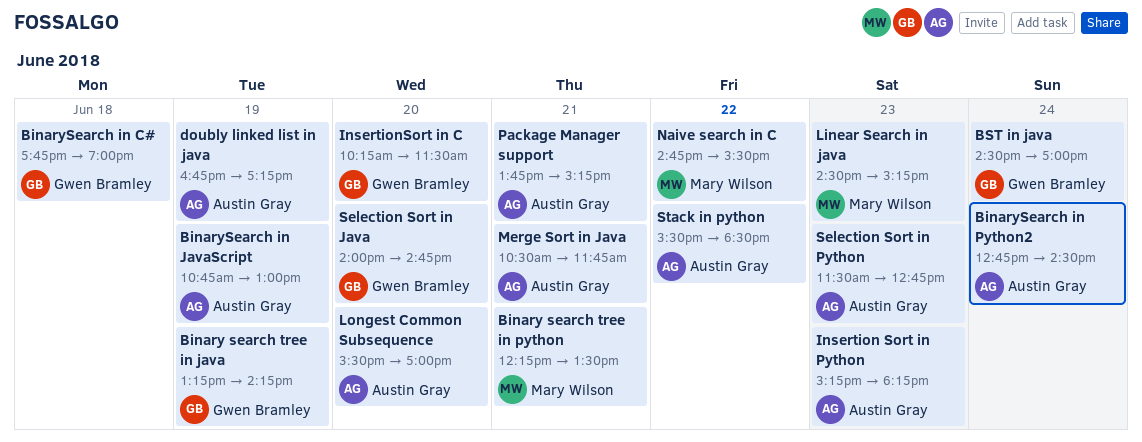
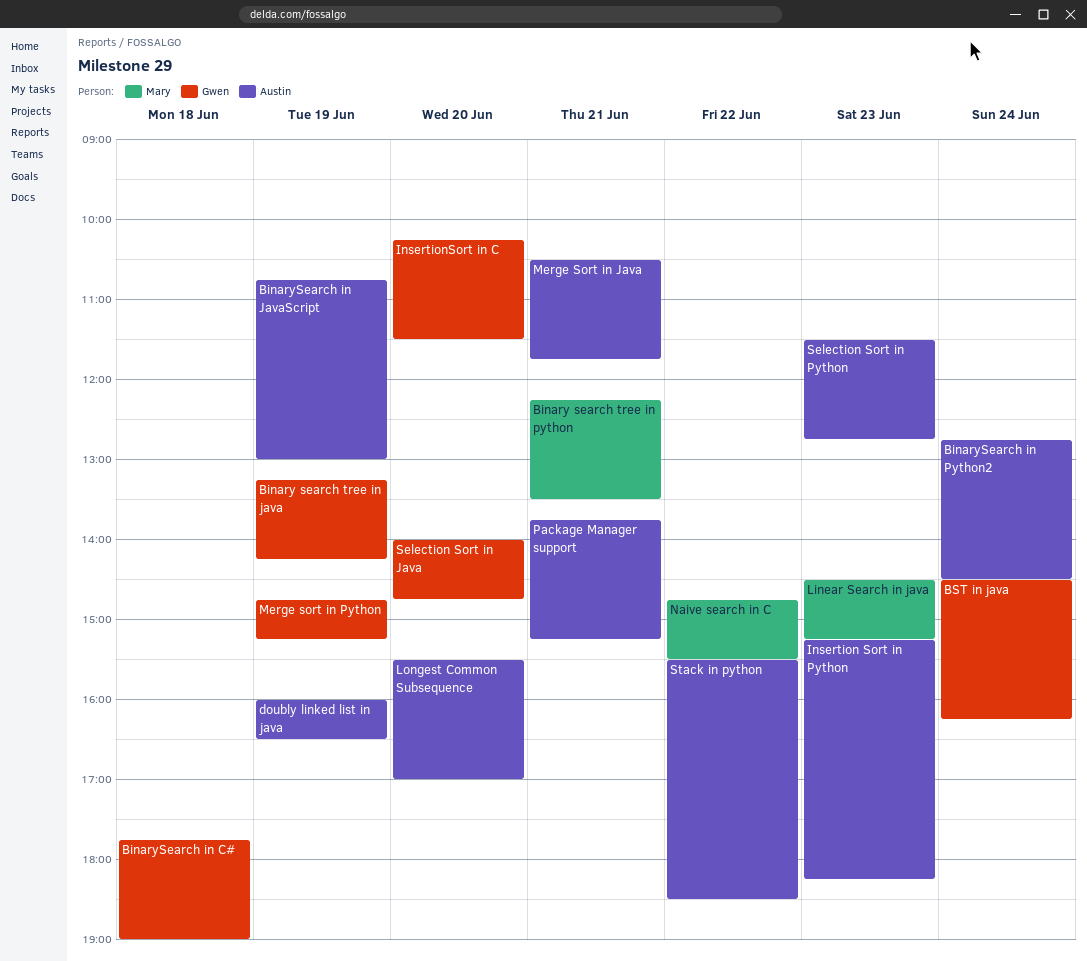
BST in java, ends: 17:00 -> 16:15
doubly linked list in java, begins: 16:45 -> 16:00
doubly linked list in java, ends: 17:15 -> 16:30
Merge sort in Python: none -> present

